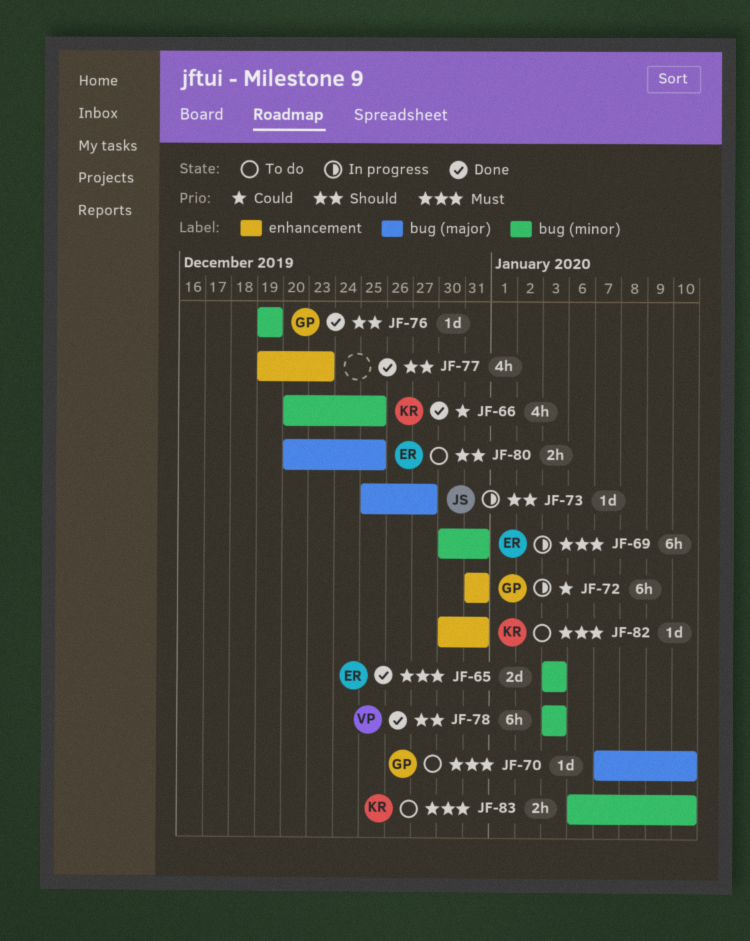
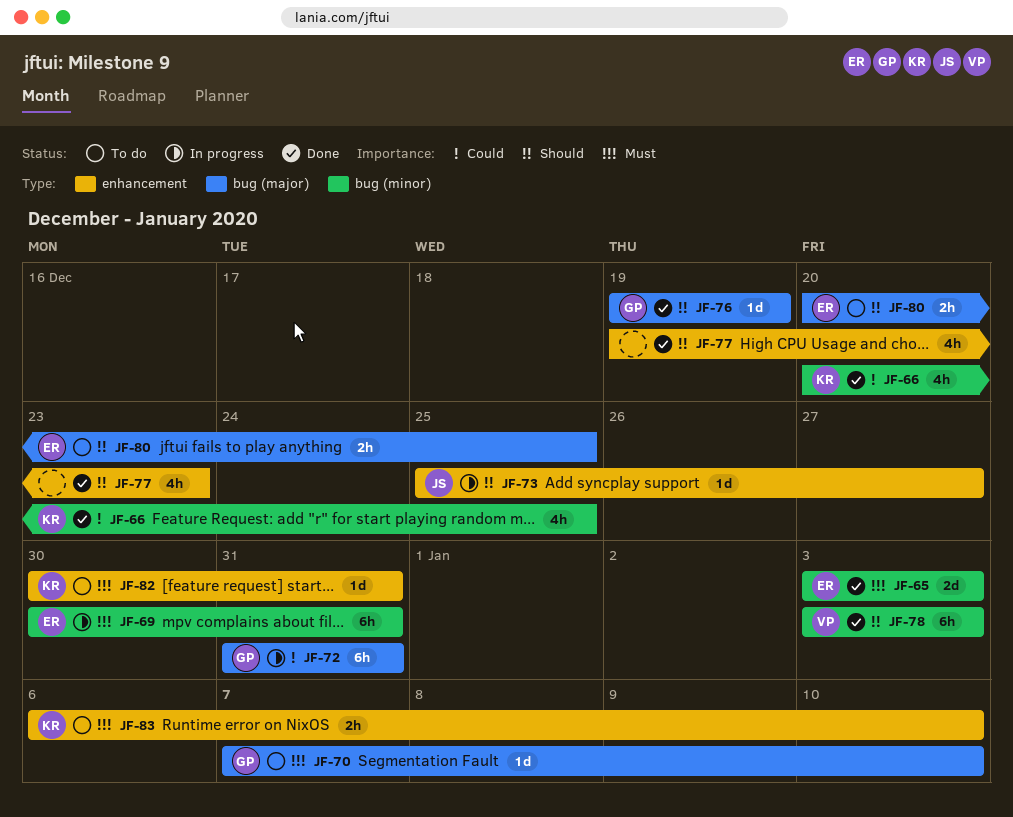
JF-72, label: enhancement -> bug (major)
JF-73, label: bug (major) -> enhancement
JF-76, label: bug (minor) -> bug (major)
JF-83, label: bug (minor) -> enhancement

